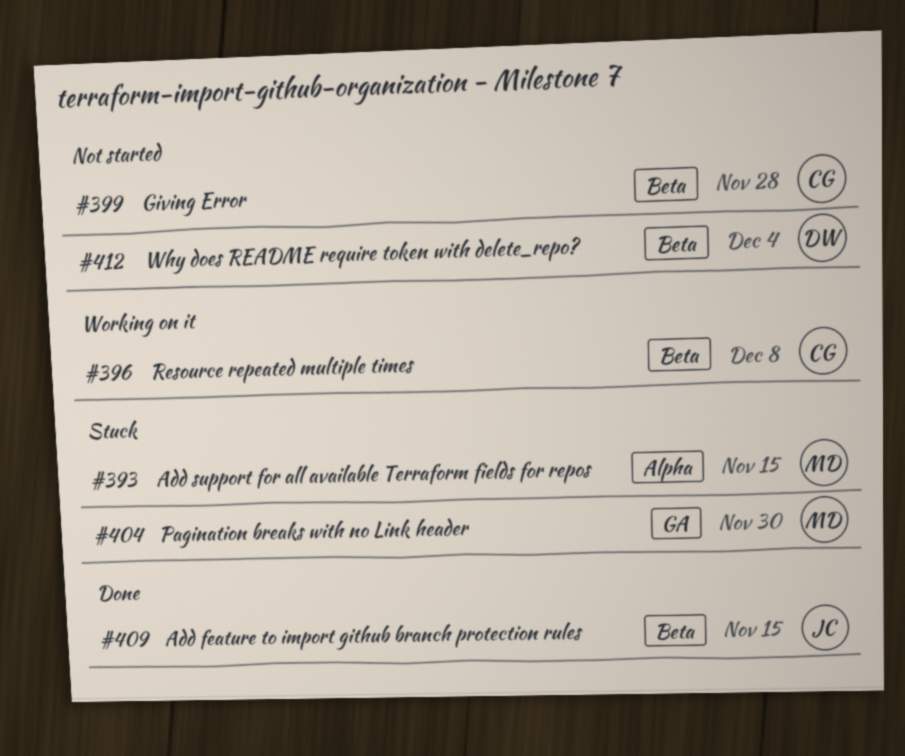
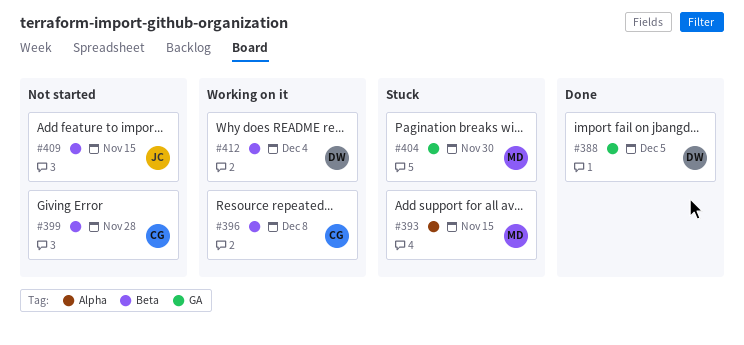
#388: none -> present
#409, status: Done -> Not started
#412, status: Not started -> Working on it

